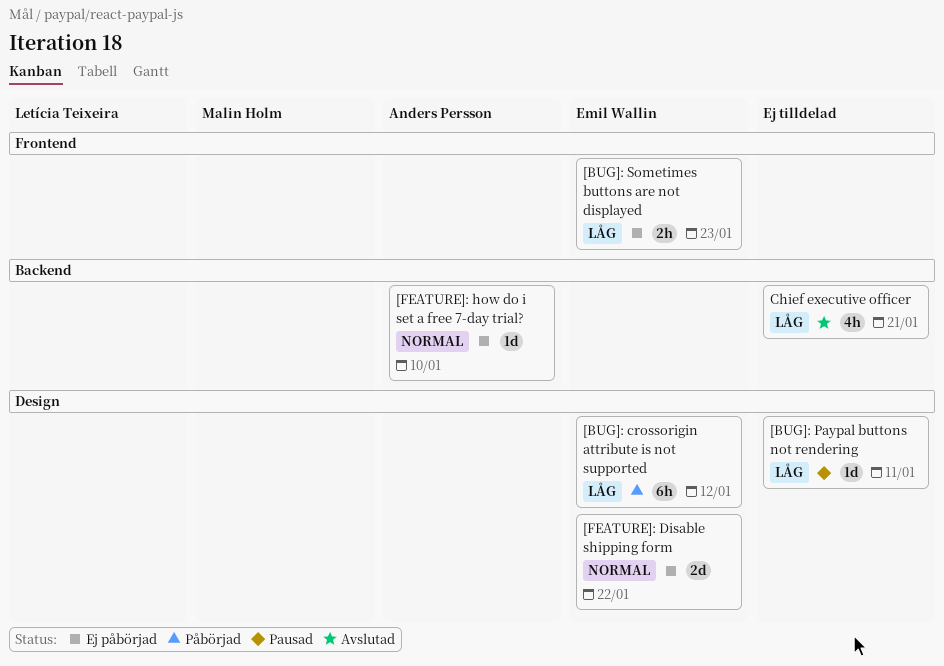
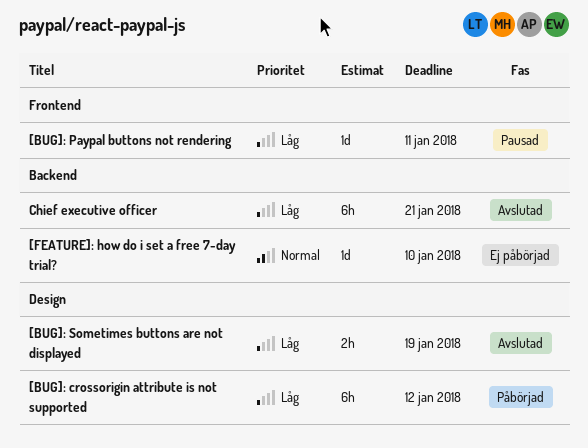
[BUG]: Paypal buttons not rendering, label: Design -> Frontend
[BUG]: Sometimes buttons are not displayed, status: Ej påbörjad -> Avslutad
[BUG]: Sometimes buttons are not displayed, label: Frontend -> Design
[BUG]: Sometimes buttons are not displayed, due: Jan 23 -> Jan 19
[FEATURE]: Disable shipping form: present -> none
Chief executive officer, estimate: 4h -> 6h

